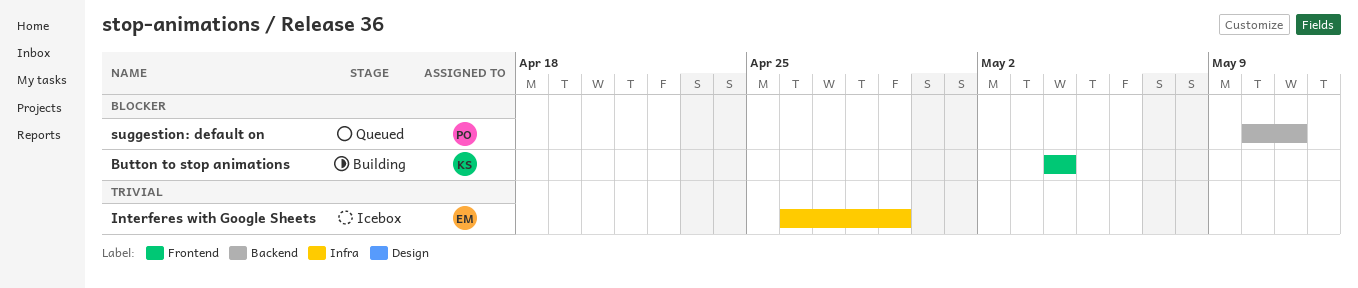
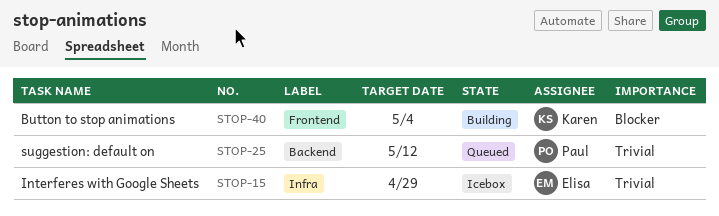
suggestion: default on, priority: Blocker -> Trivial
suggestion: default on, due: May 11 -> May 12

